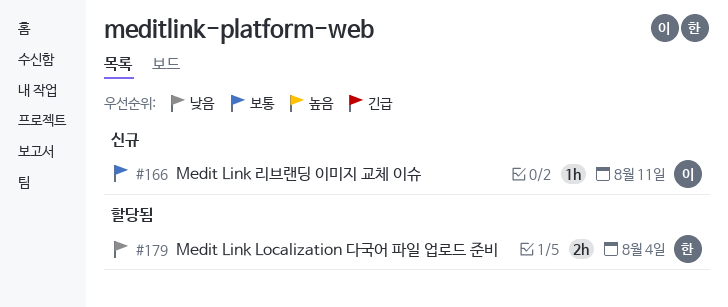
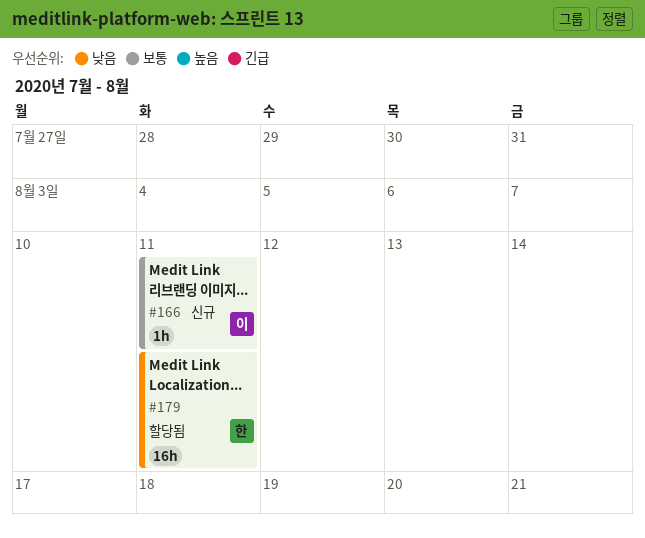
#179, estimate: 2h -> 16h
#179, due: Aug 4 -> Aug 11

